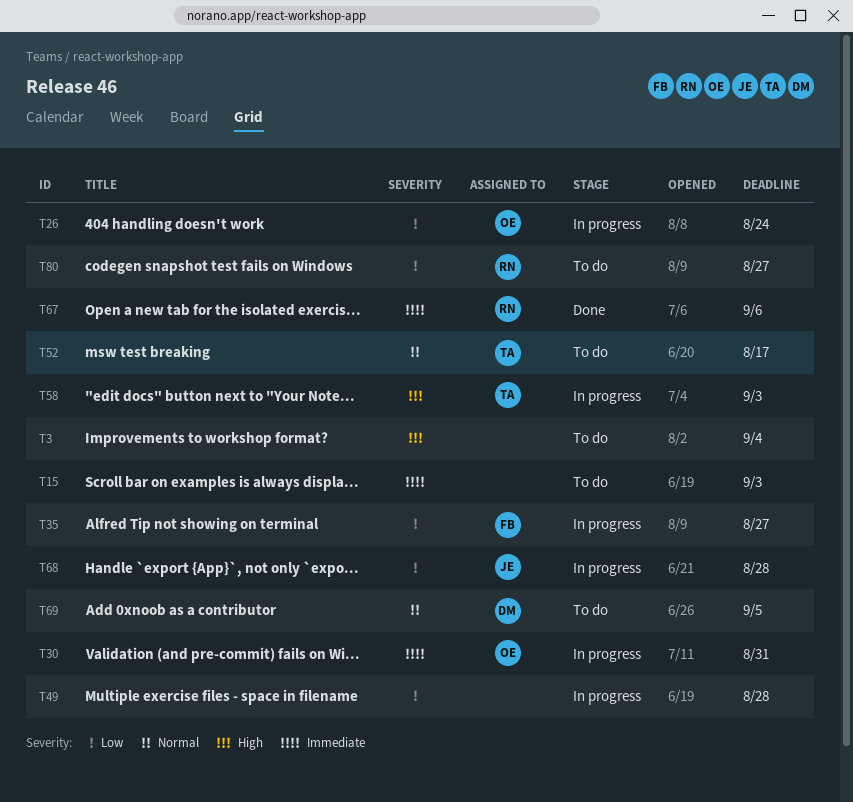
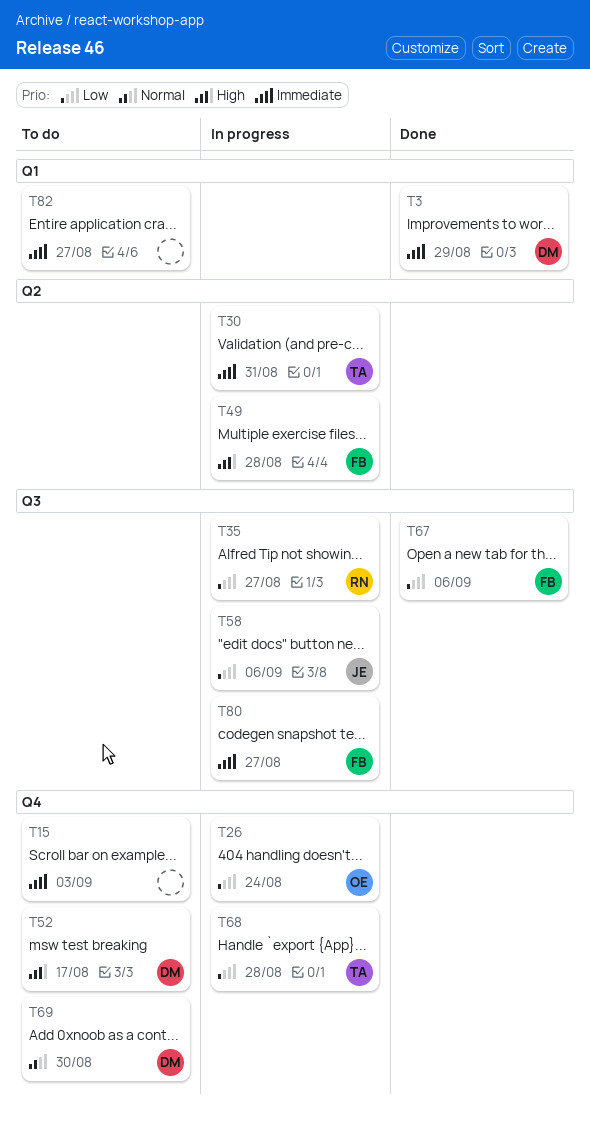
T3, status: To do -> Done
T3, owner: none -> DM
T3, priority: High -> Immediate
T3, due: Sep 4 -> Aug 29
T30, owner: OE -> TA
T35, owner: FB -> RN
T49, owner: none -> FB
T49, priority: Low -> High
T52, owner: TA -> DM
T52, priority: Normal -> High
T58, owner: TA -> JE
T58, priority: High -> Low
T58, due: Sep 3 -> Sep 6
T67, owner: RN -> FB
T67, priority: Immediate -> Low
T68, owner: JE -> TA
T69, due: Sep 5 -> Aug 30
T80, status: To do -> In progress
T80, owner: RN -> FB
T80, priority: Low -> Immediate
T82: none -> present

